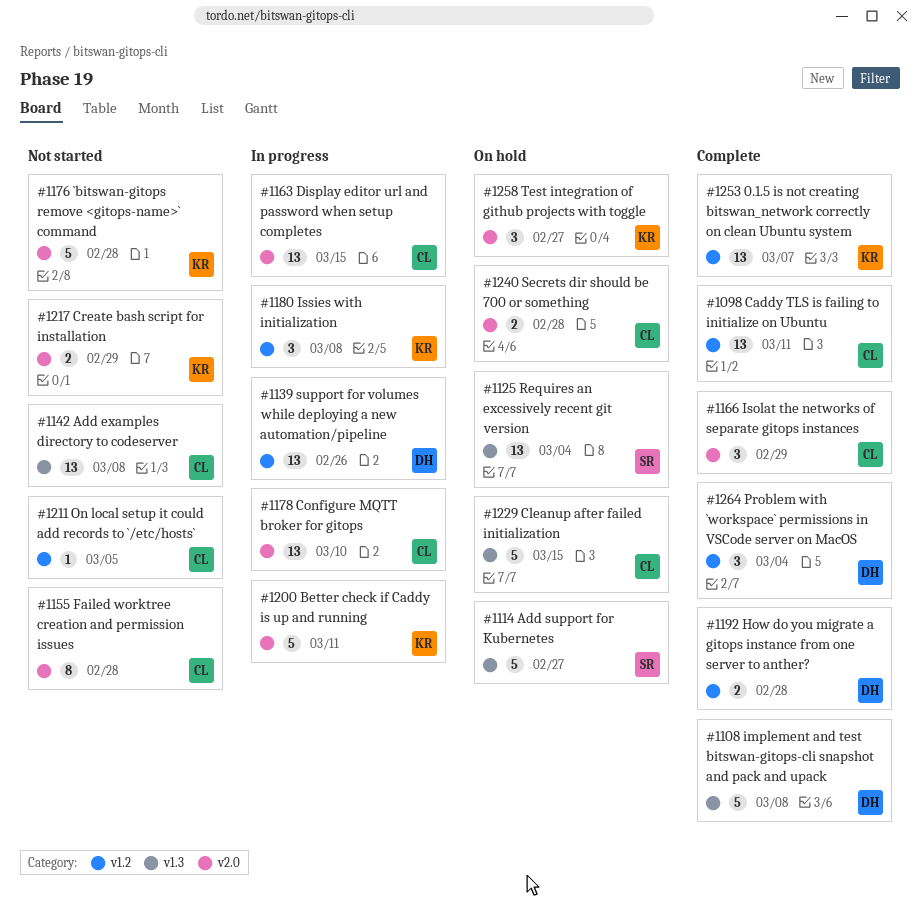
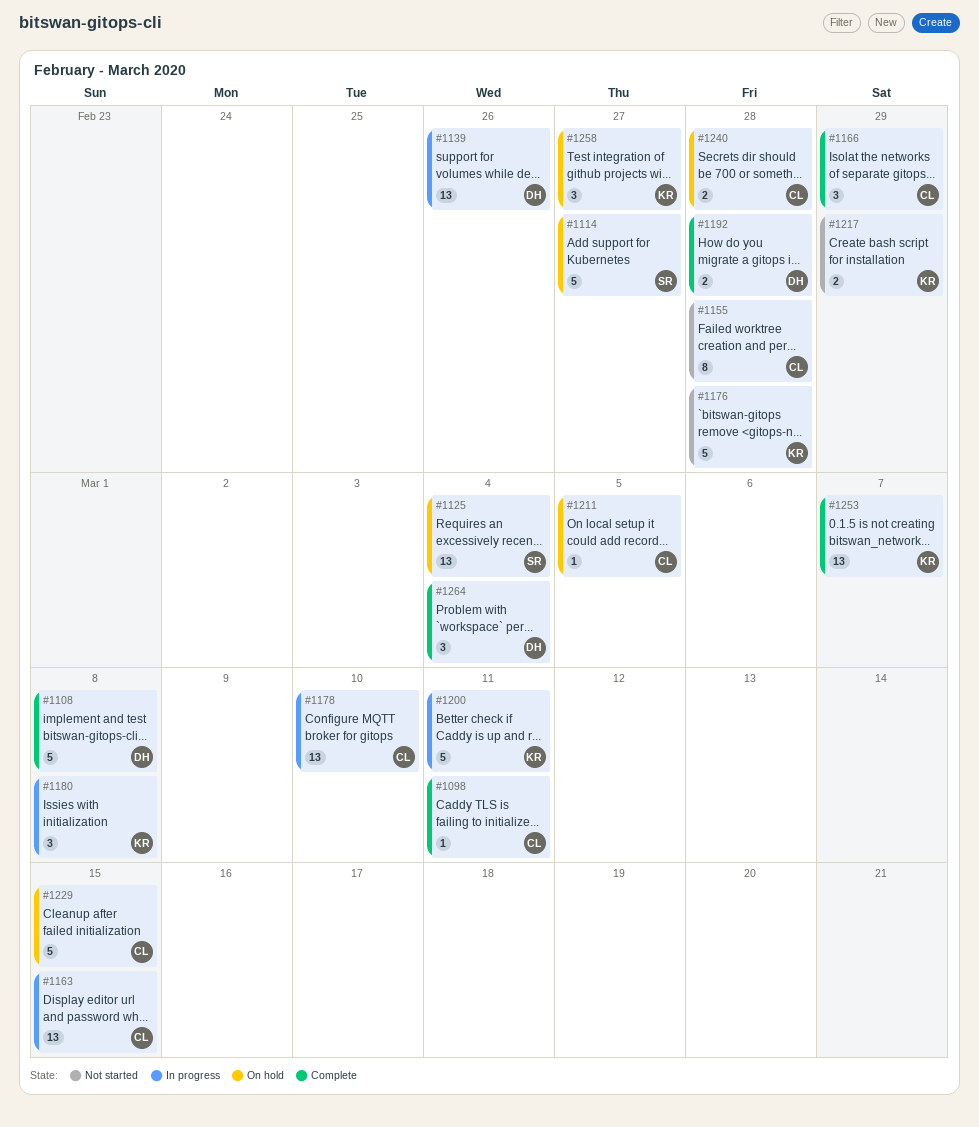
#1098, estimate: 13 -> 1
#1142: present -> none
#1211, status: Not started -> On hold

